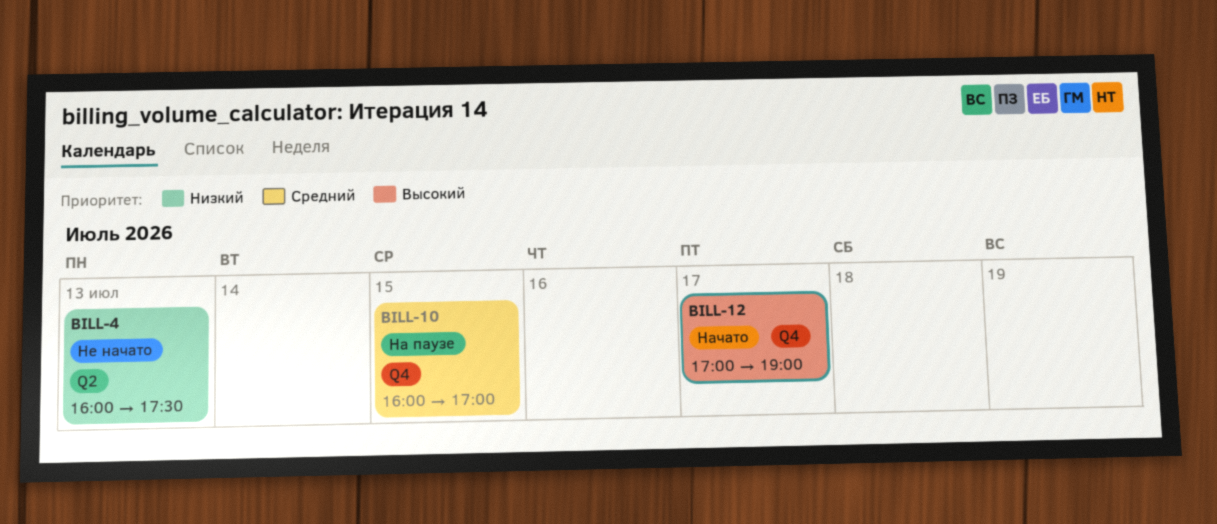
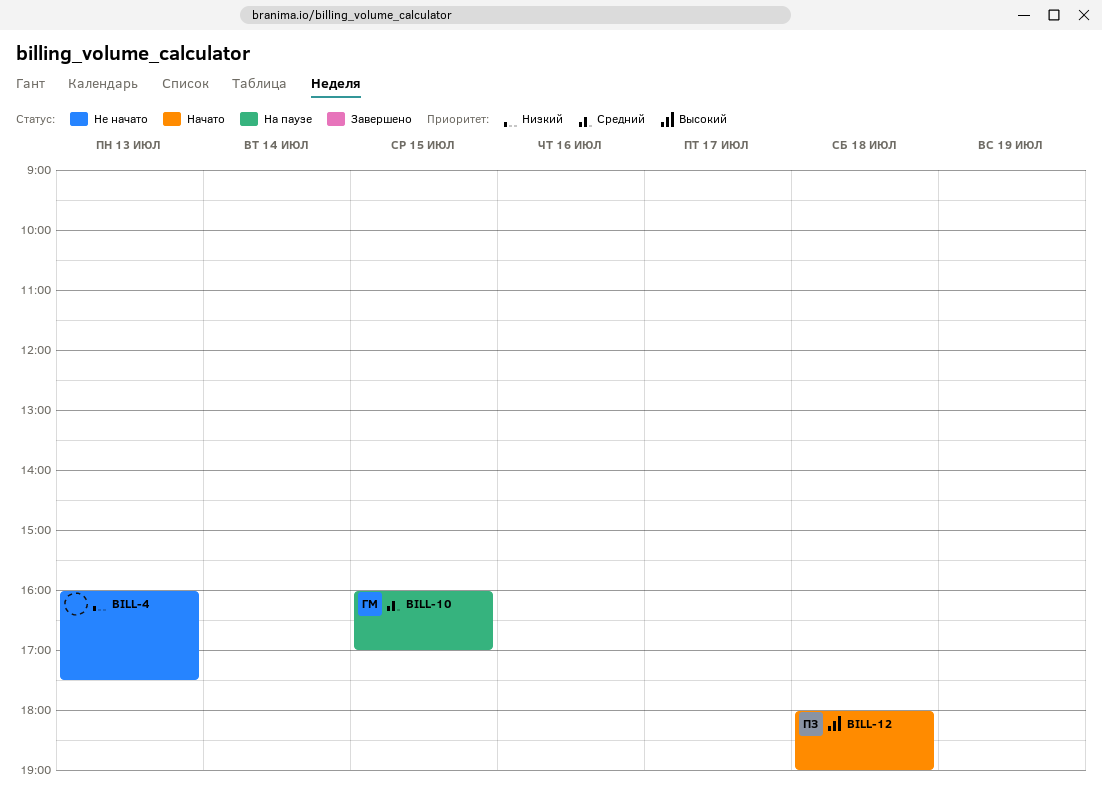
BILL-12, day: Jul 17 -> Jul 18
BILL-12, begins: 17:00 -> 18:00

